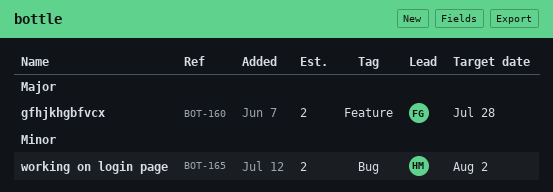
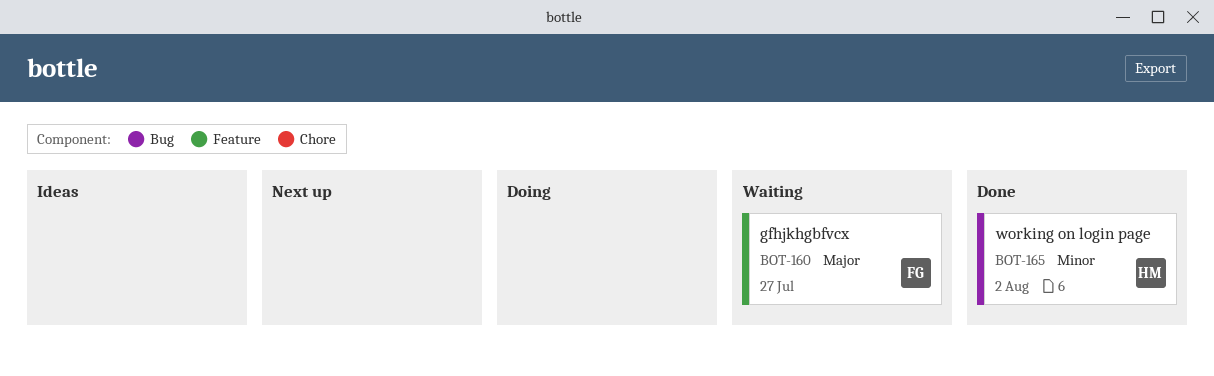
BOT-160, due: Jul 28 -> Jul 27

